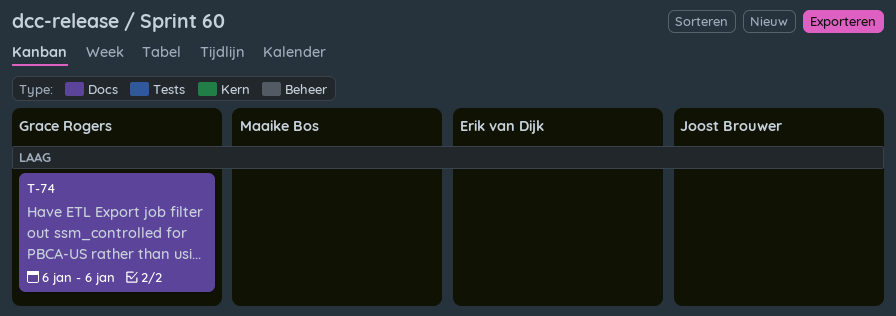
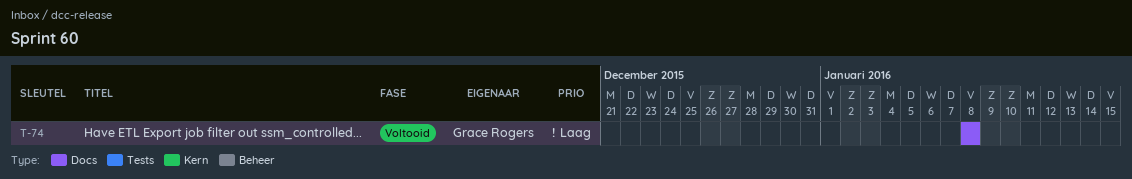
T-74, start: Jan 6 -> Jan 8
T-74, due: Jan 6 -> Jan 8

